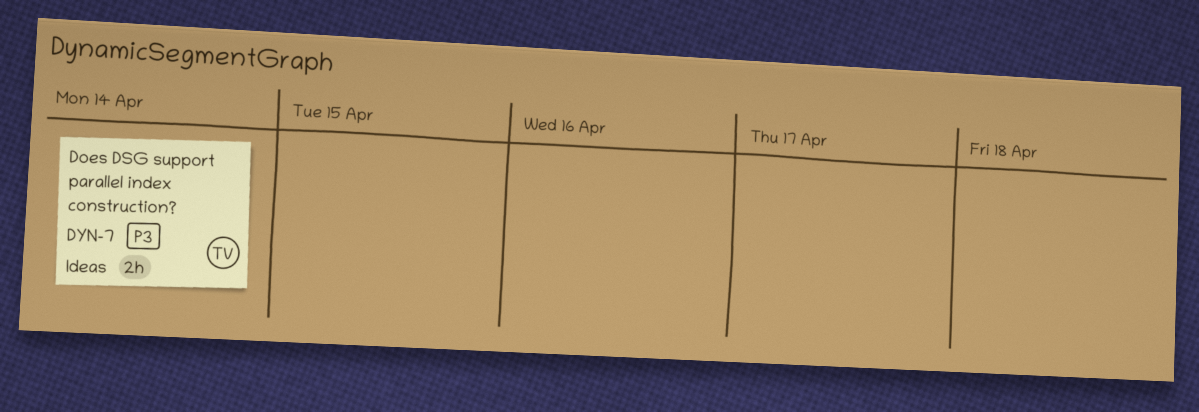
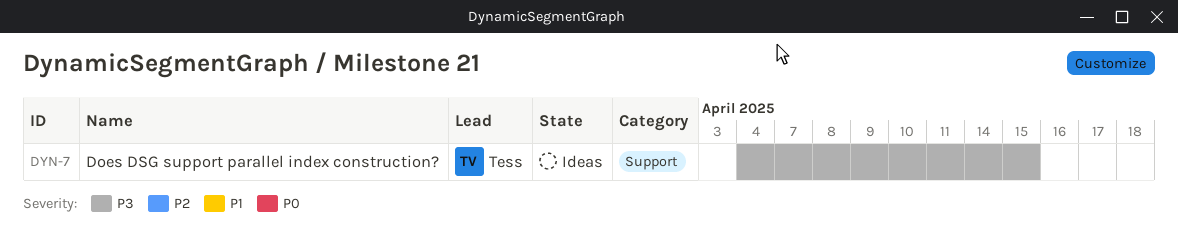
DYN-7, due: Apr 14 -> Apr 15

